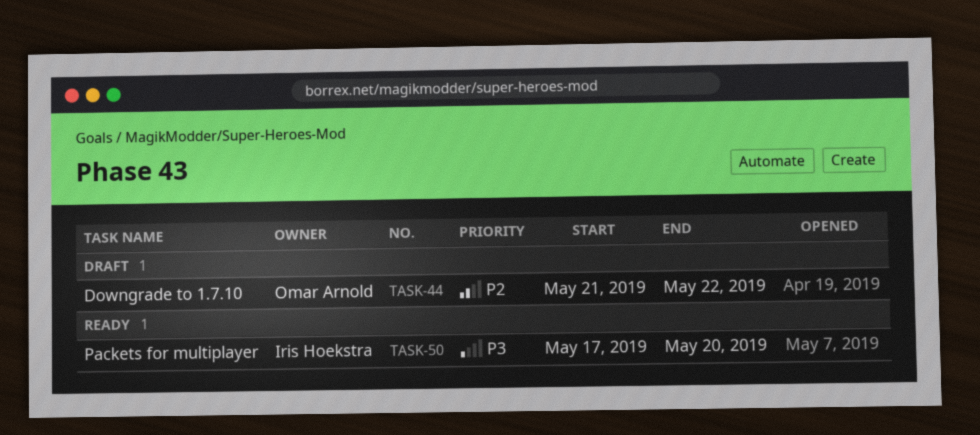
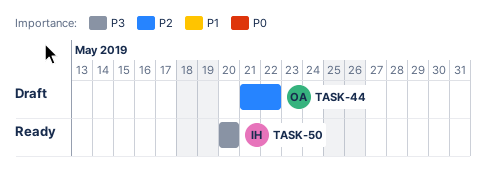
TASK-50, start: May 17 -> May 20

